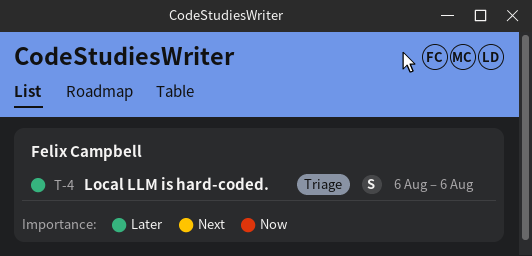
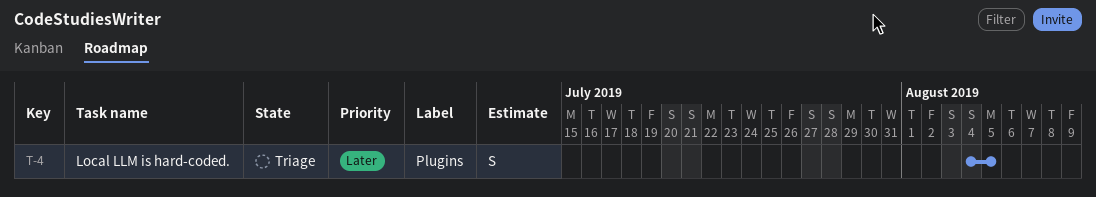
T-4, start: Aug 6 -> Aug 4
T-4, due: Aug 6 -> Aug 5

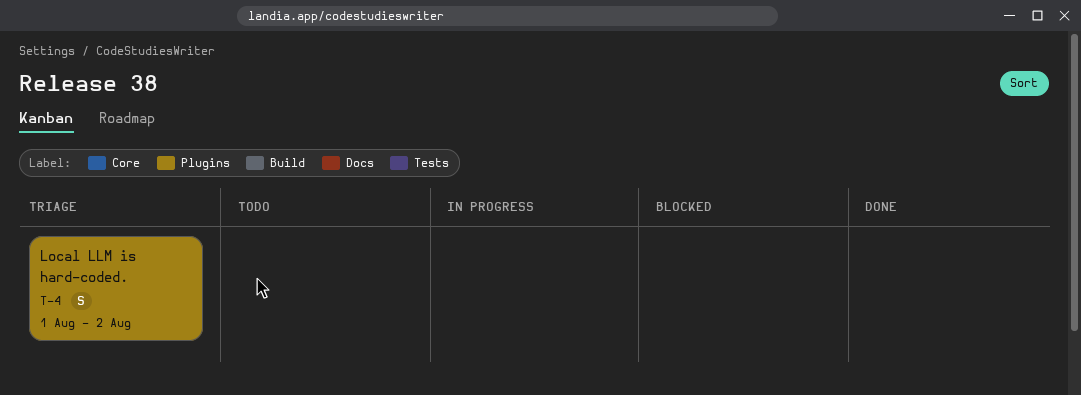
T-4, start: Aug 4 -> Aug 1
T-4, due: Aug 5 -> Aug 2

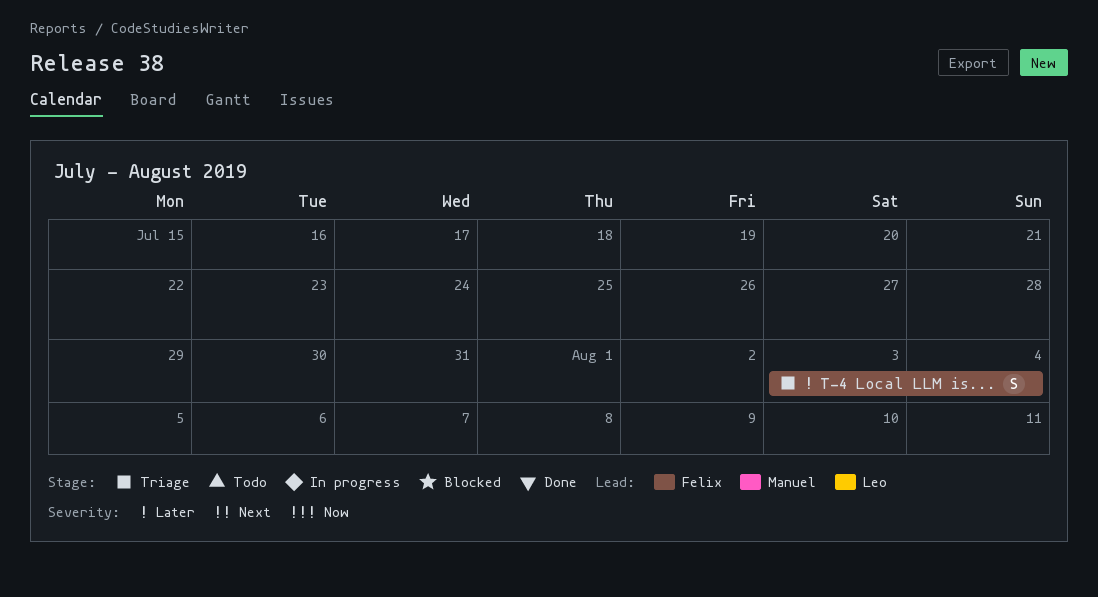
T-4, start: Aug 1 -> Aug 3
T-4, due: Aug 2 -> Aug 4

